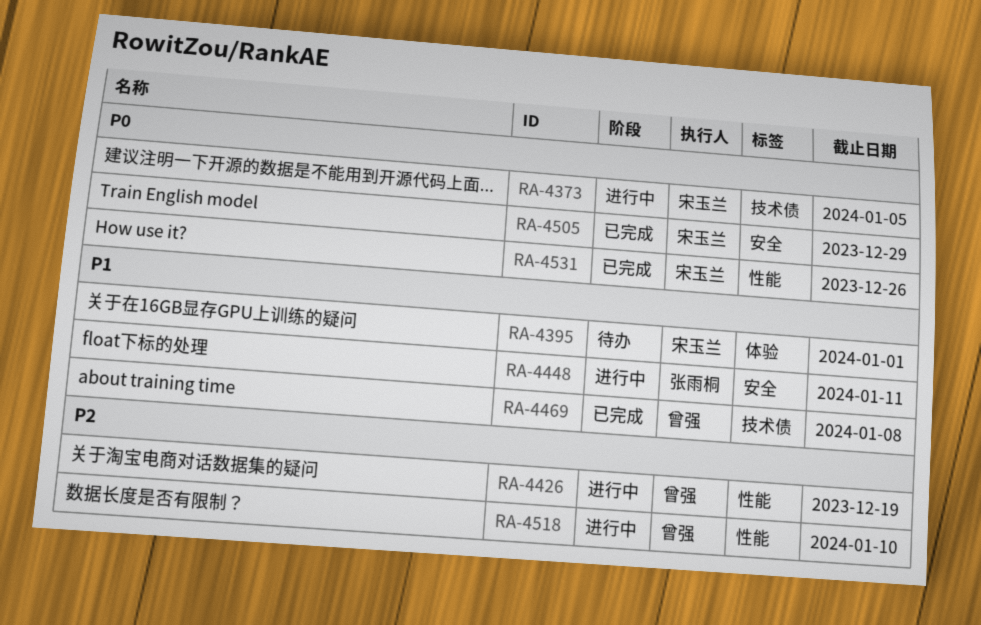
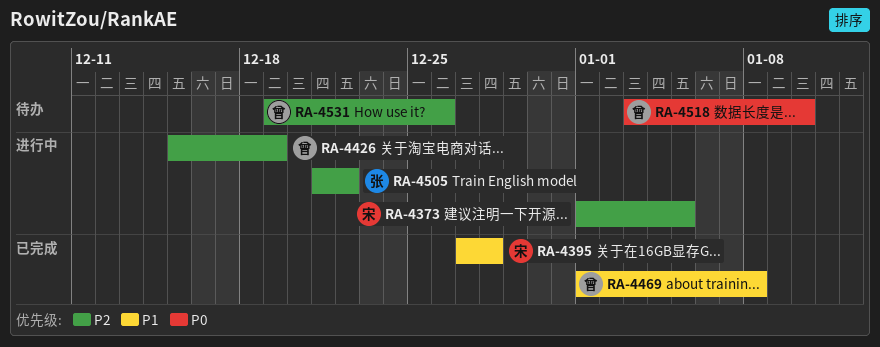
RA-4373, priority: P0 -> P2
RA-4395, status: 待办 -> 已完成
RA-4395, due: Jan 1 -> Dec 28
RA-4448: present -> none
RA-4505, status: 已完成 -> 进行中
RA-4505, owner: 宋玉兰 -> 张雨桐
RA-4505, priority: P0 -> P2
RA-4505, due: Dec 29 -> Dec 22
RA-4518, status: 进行中 -> 待办
RA-4518, priority: P2 -> P0
RA-4531, status: 已完成 -> 待办
RA-4531, owner: 宋玉兰 -> 曾强
RA-4531, priority: P0 -> P2

